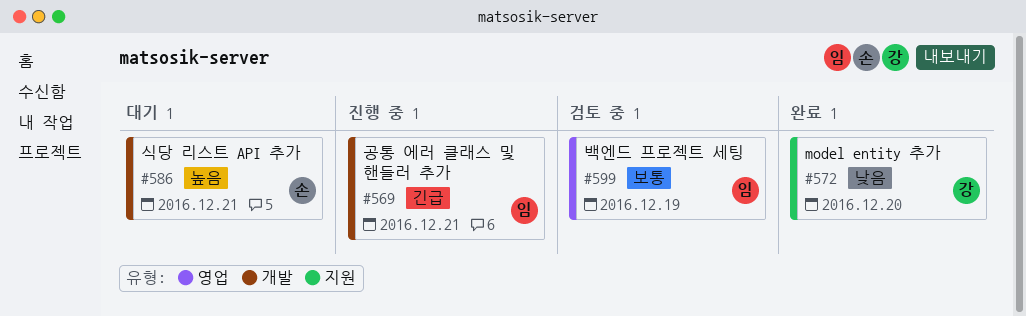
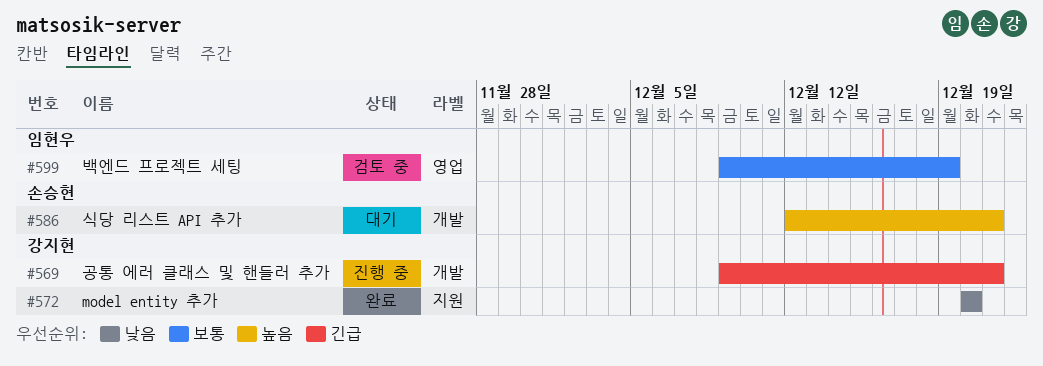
#569, owner: 임현우 -> 강지현

